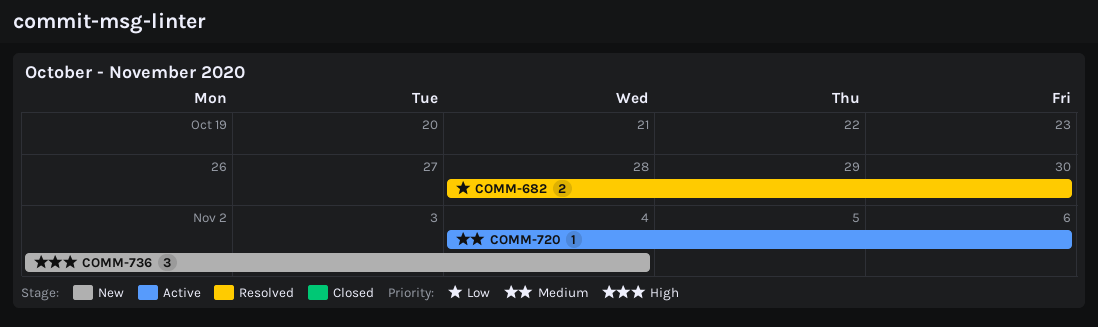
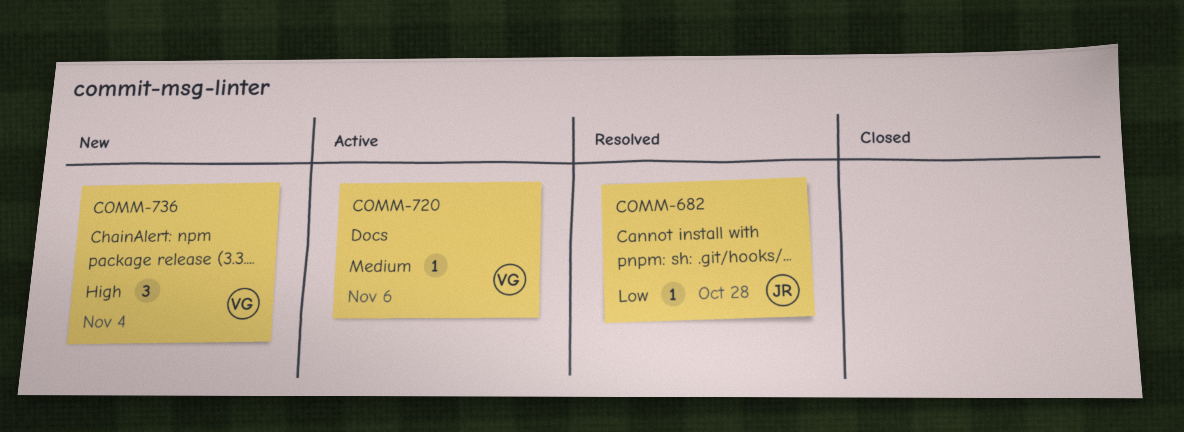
COMM-682, estimate: 2 -> 1
COMM-682, due: Oct 30 -> Oct 28

